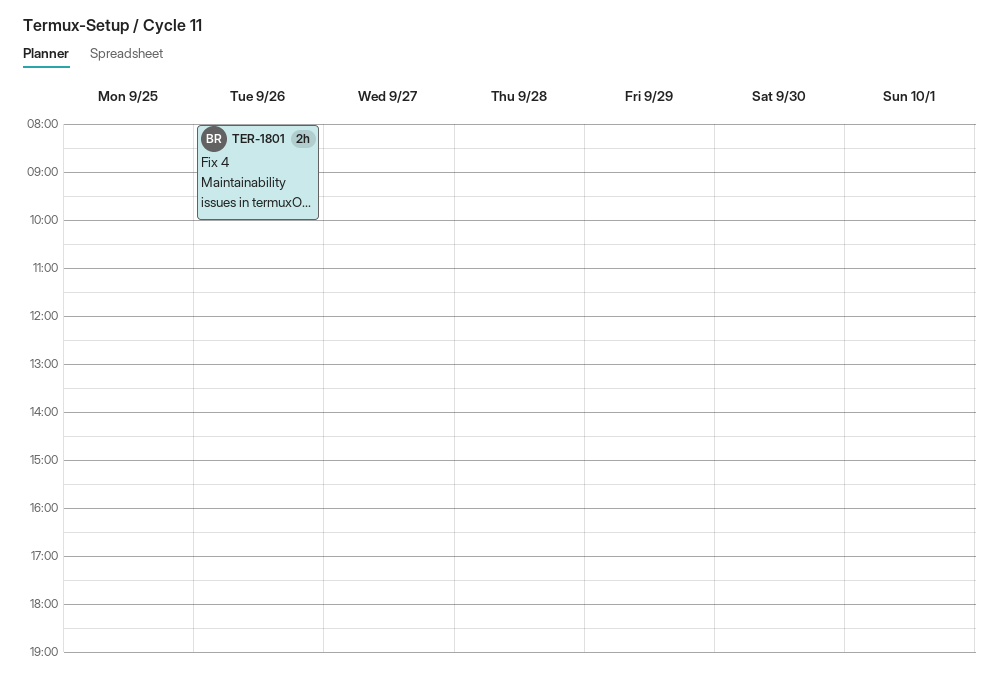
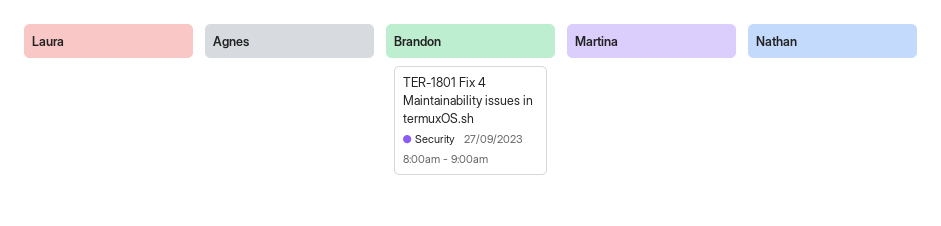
TER-1801, day: Sep 26 -> Sep 27
TER-1801, ends: 10:00 -> 09:00

